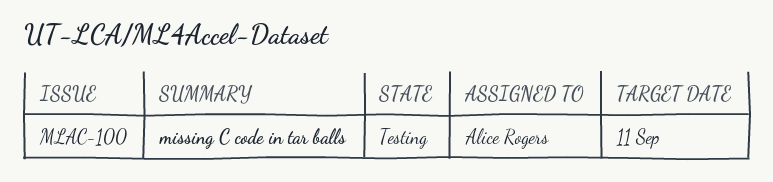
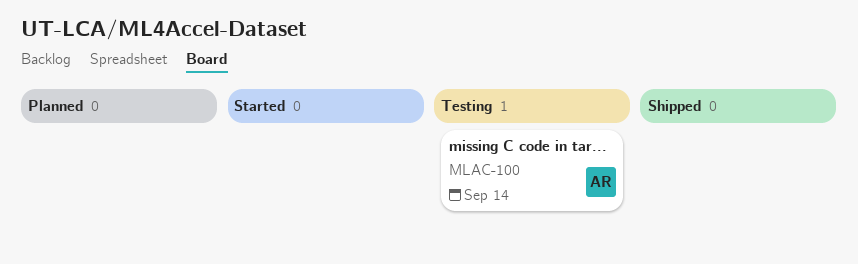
MLAC-100, due: Sep 11 -> Sep 14

